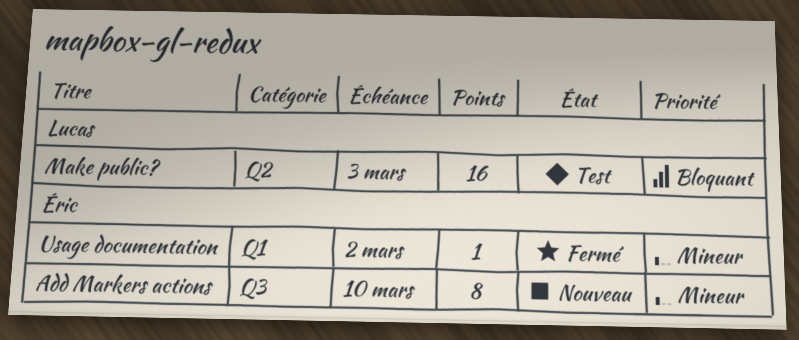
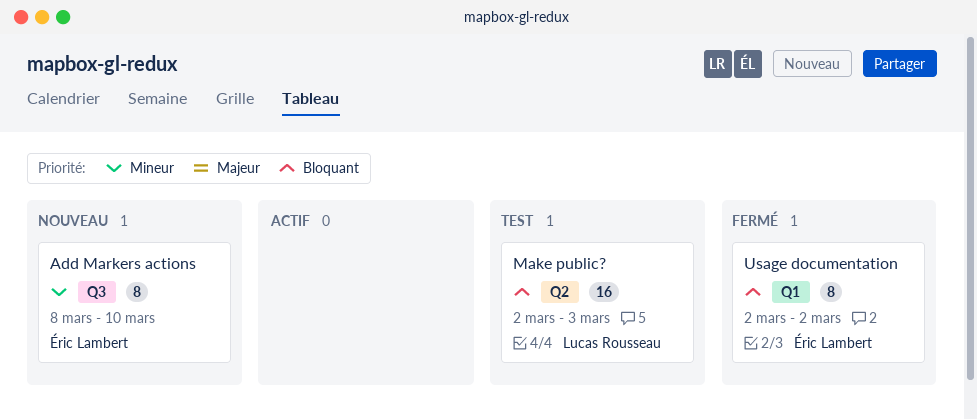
Usage documentation, priority: Mineur -> Bloquant
Usage documentation, estimate: 1 -> 8

